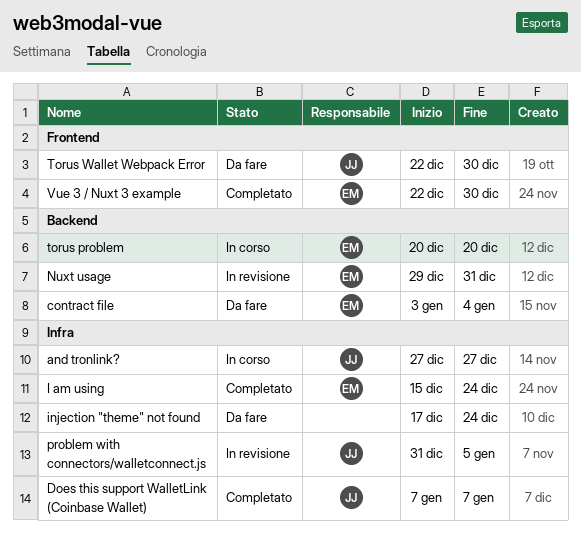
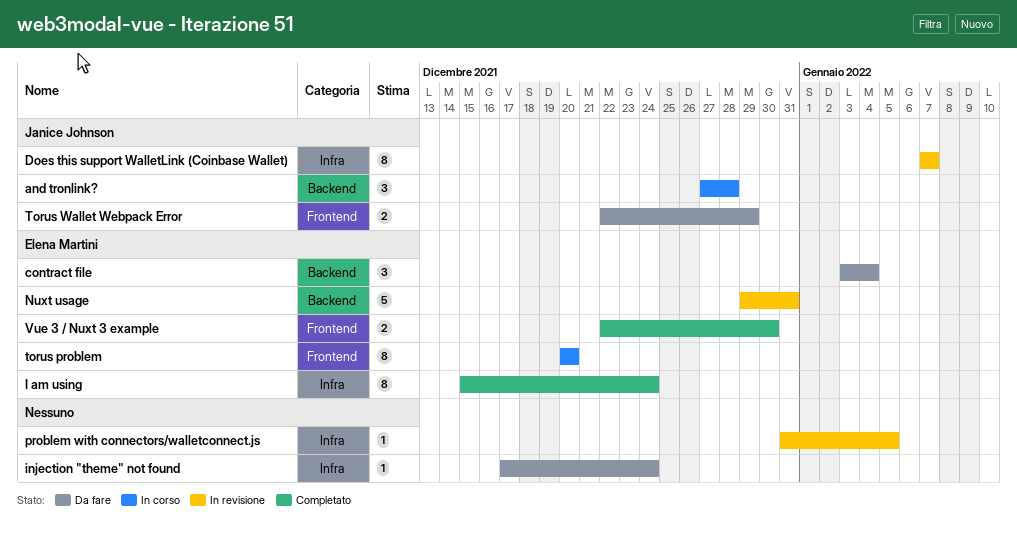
and tronlink?, label: Infra -> Backend
and tronlink?, due: Dec 27 -> Dec 28
Does this support WalletLink (Coinbase Wallet), status: Completato -> In revisione
problem with connectors/walletconnect.js, owner: Janice Johnson -> none
torus problem, label: Backend -> Frontend
Torus Wallet Webpack Error, due: Dec 30 -> Dec 29

